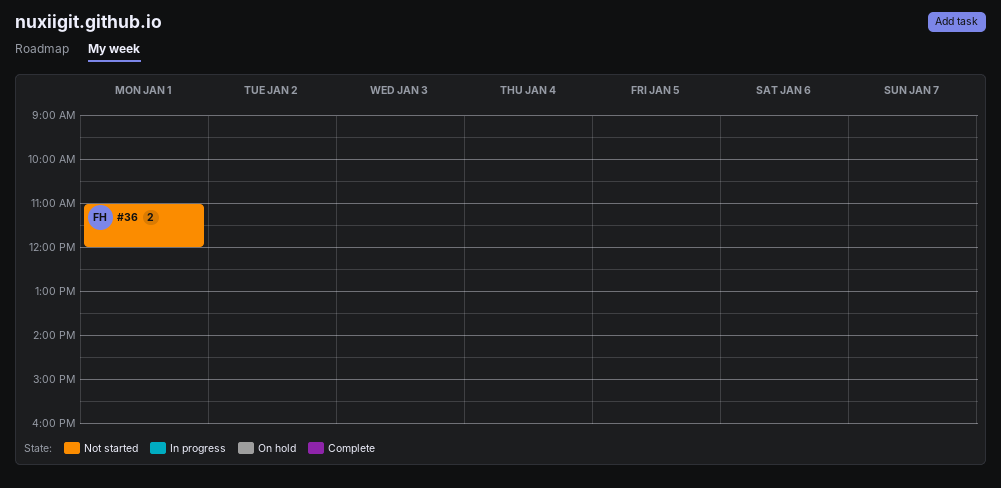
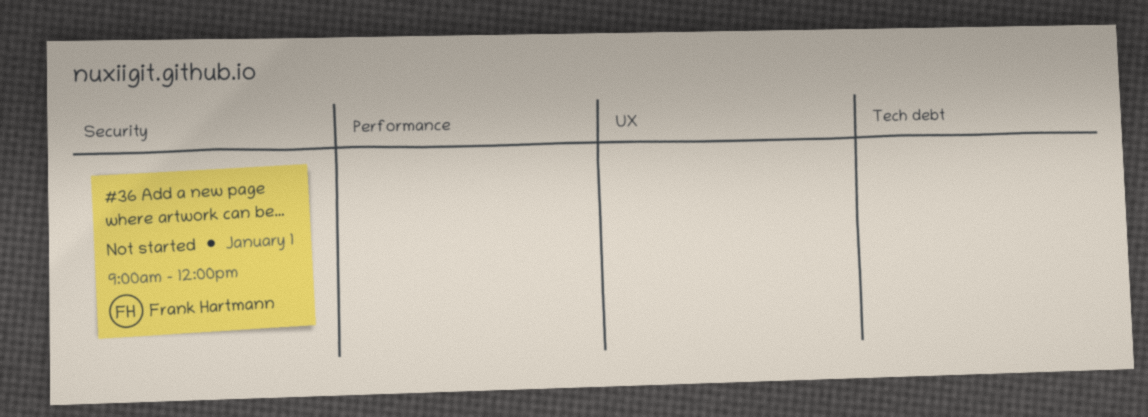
#36, estimate: 2 -> 1
#36, begins: 11:00 -> 09:00

